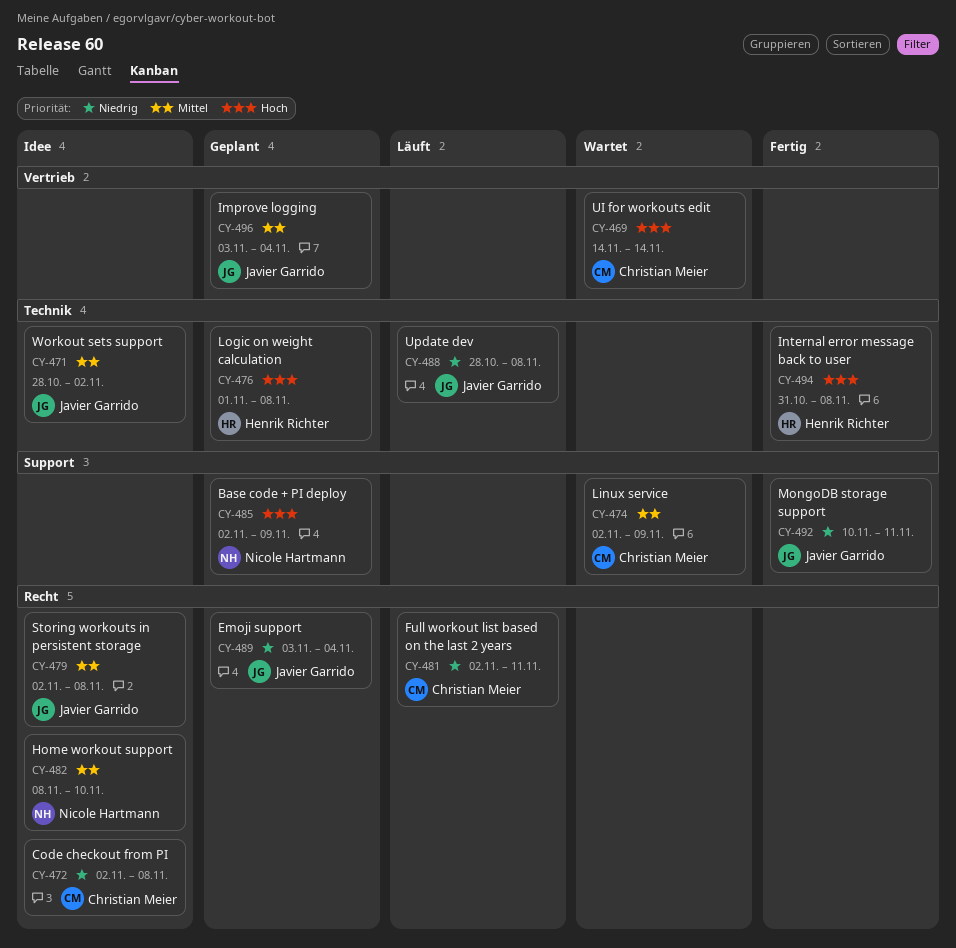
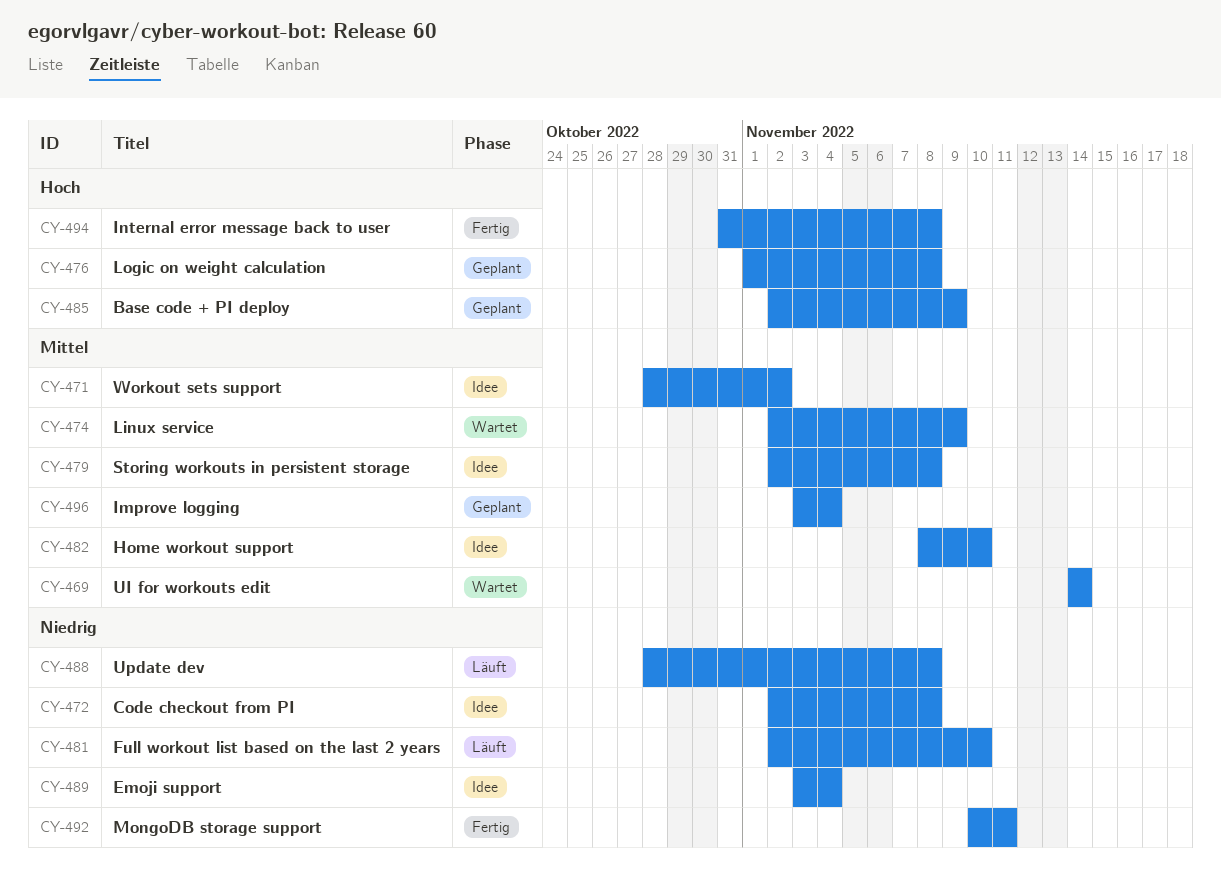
CY-469, priority: Hoch -> Mittel
CY-481, due: Nov 11 -> Nov 10
CY-489, status: Geplant -> Idee

